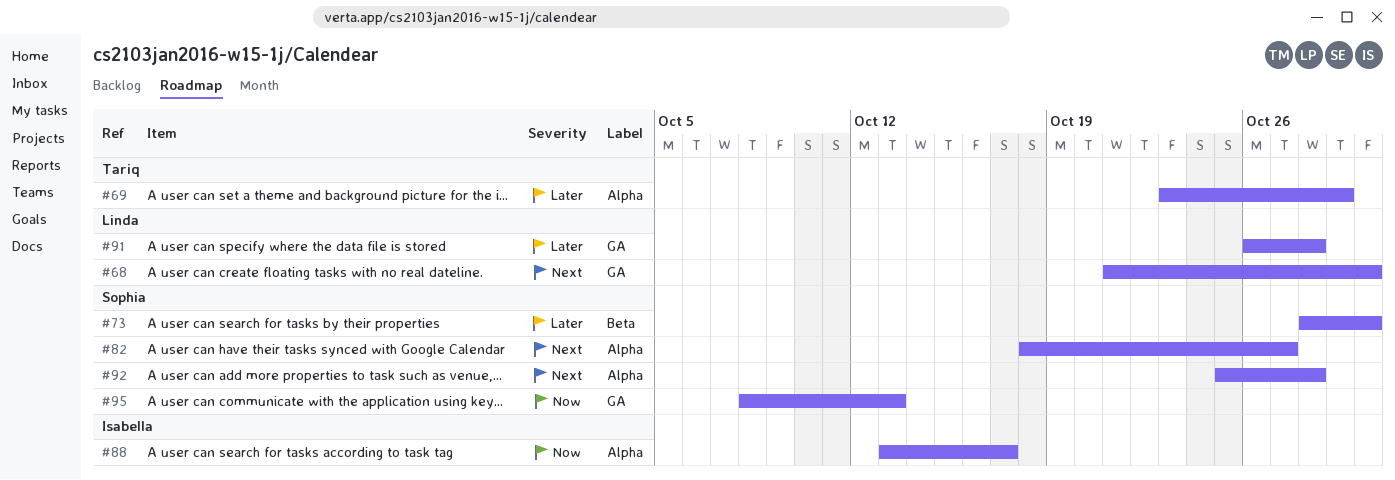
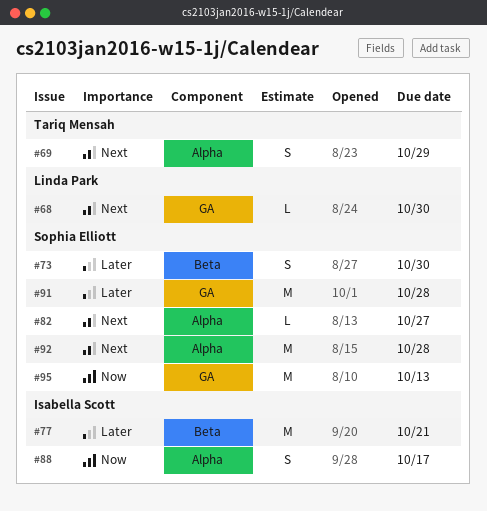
#69, priority: Later -> Next
#77: none -> present
#91, owner: Linda Park -> Sophia Elliott

